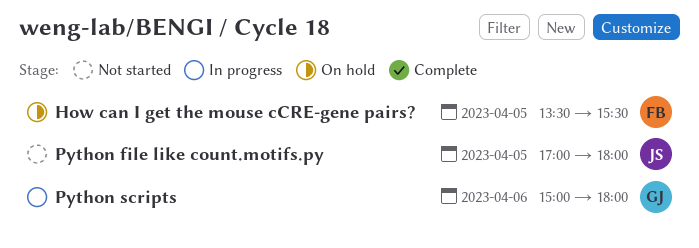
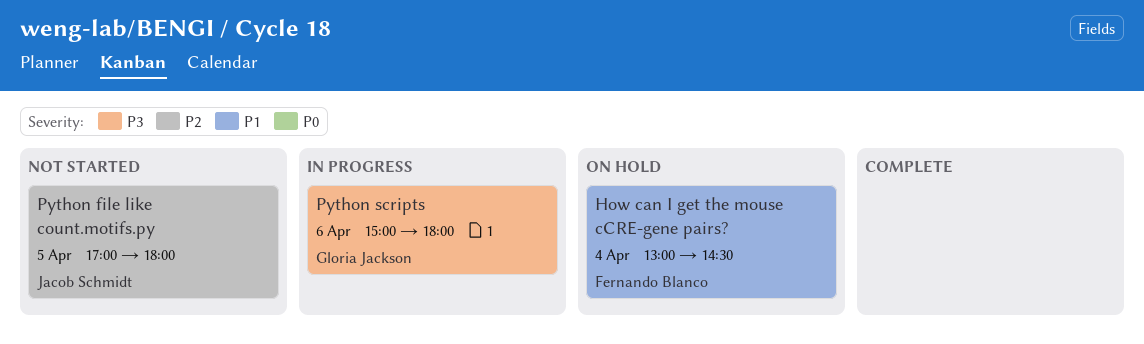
How can I get the mouse cCRE-gene pairs?, day: Apr 5 -> Apr 4
How can I get the mouse cCRE-gene pairs?, begins: 13:30 -> 13:00
How can I get the mouse cCRE-gene pairs?, ends: 15:30 -> 14:30

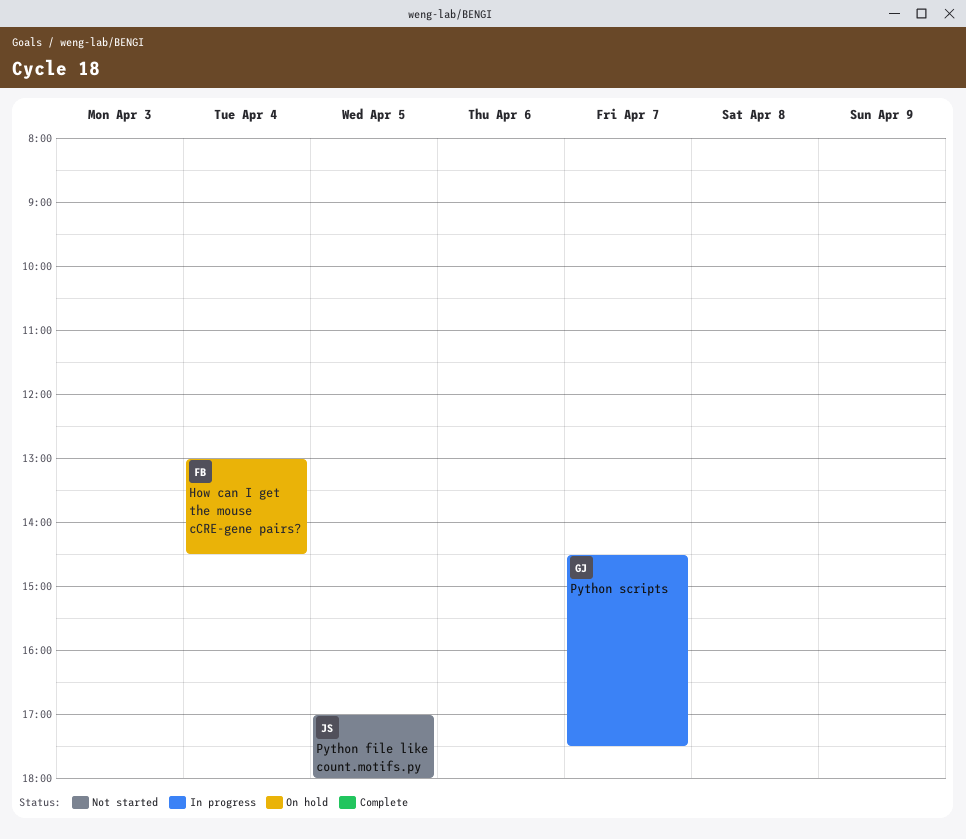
Python scripts, day: Apr 6 -> Apr 7
Python scripts, begins: 15:00 -> 14:30
Python scripts, ends: 18:00 -> 17:30

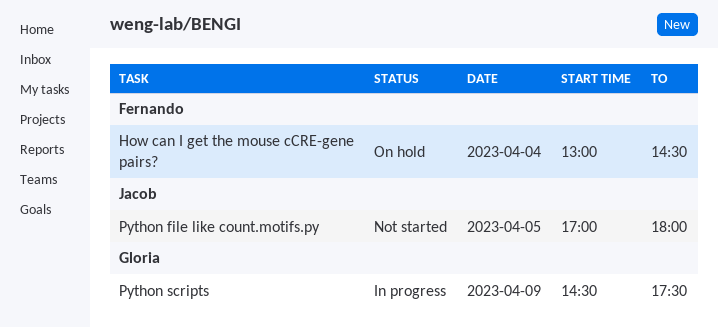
Python scripts, day: Apr 7 -> Apr 9

